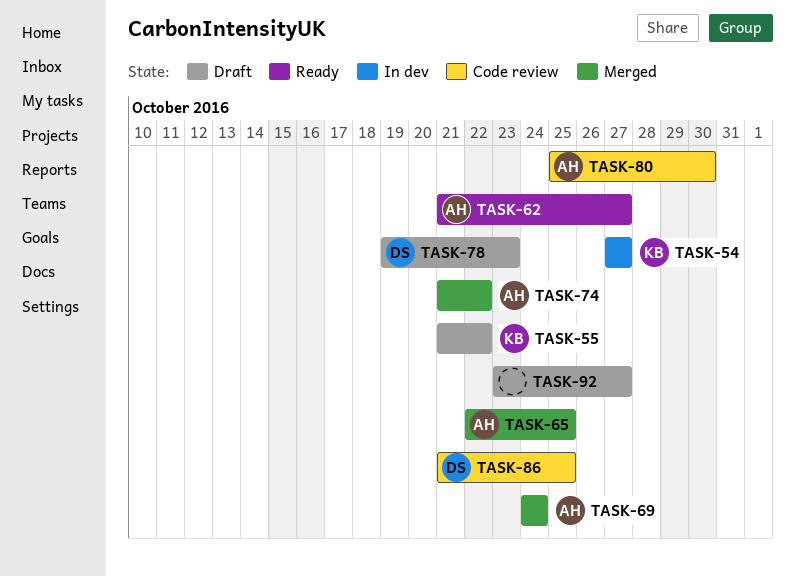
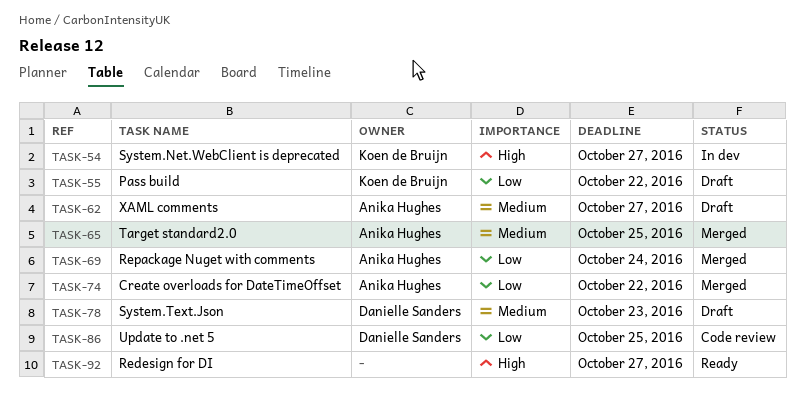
TASK-62, status: Ready -> Draft
TASK-80: present -> none
TASK-92, status: Draft -> Ready

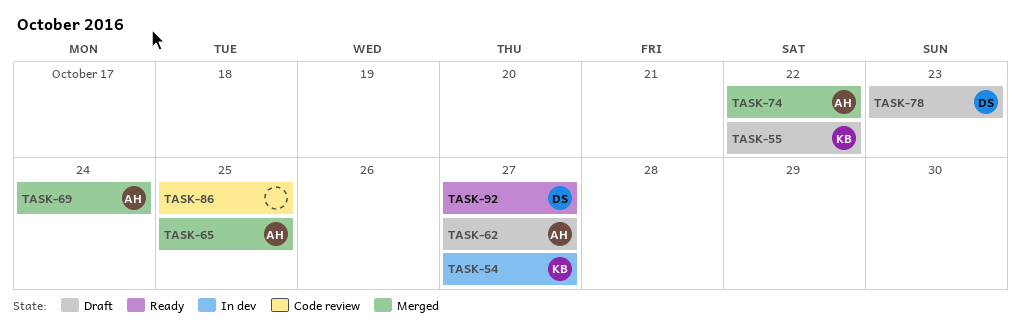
TASK-86, owner: Danielle Sanders -> none
TASK-92, owner: none -> Danielle Sanders

